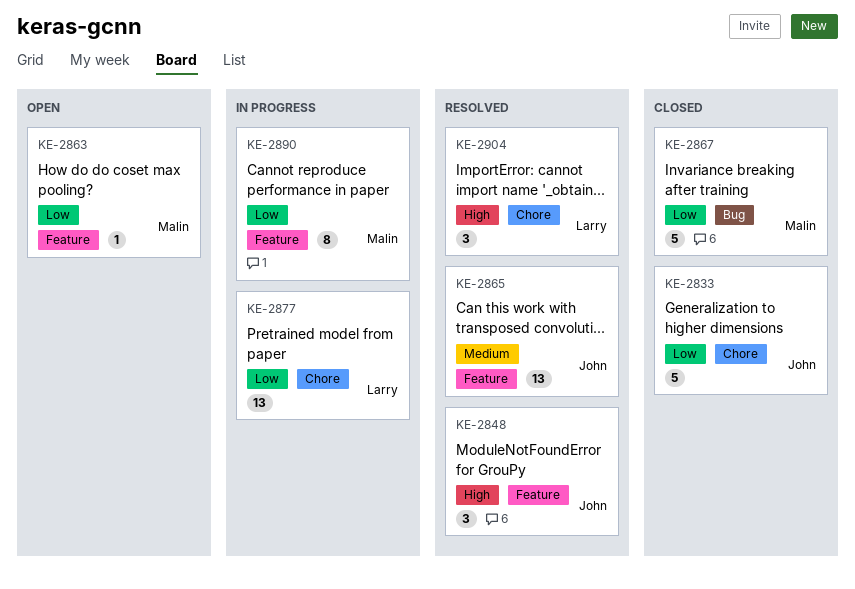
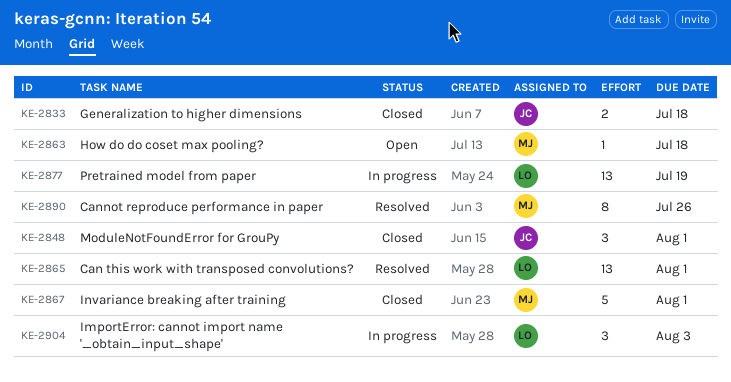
KE-2833, estimate: 5 -> 2
KE-2848, status: Resolved -> Closed
KE-2865, owner: John -> Larry
KE-2890, status: In progress -> Resolved
KE-2904, status: Resolved -> In progress

